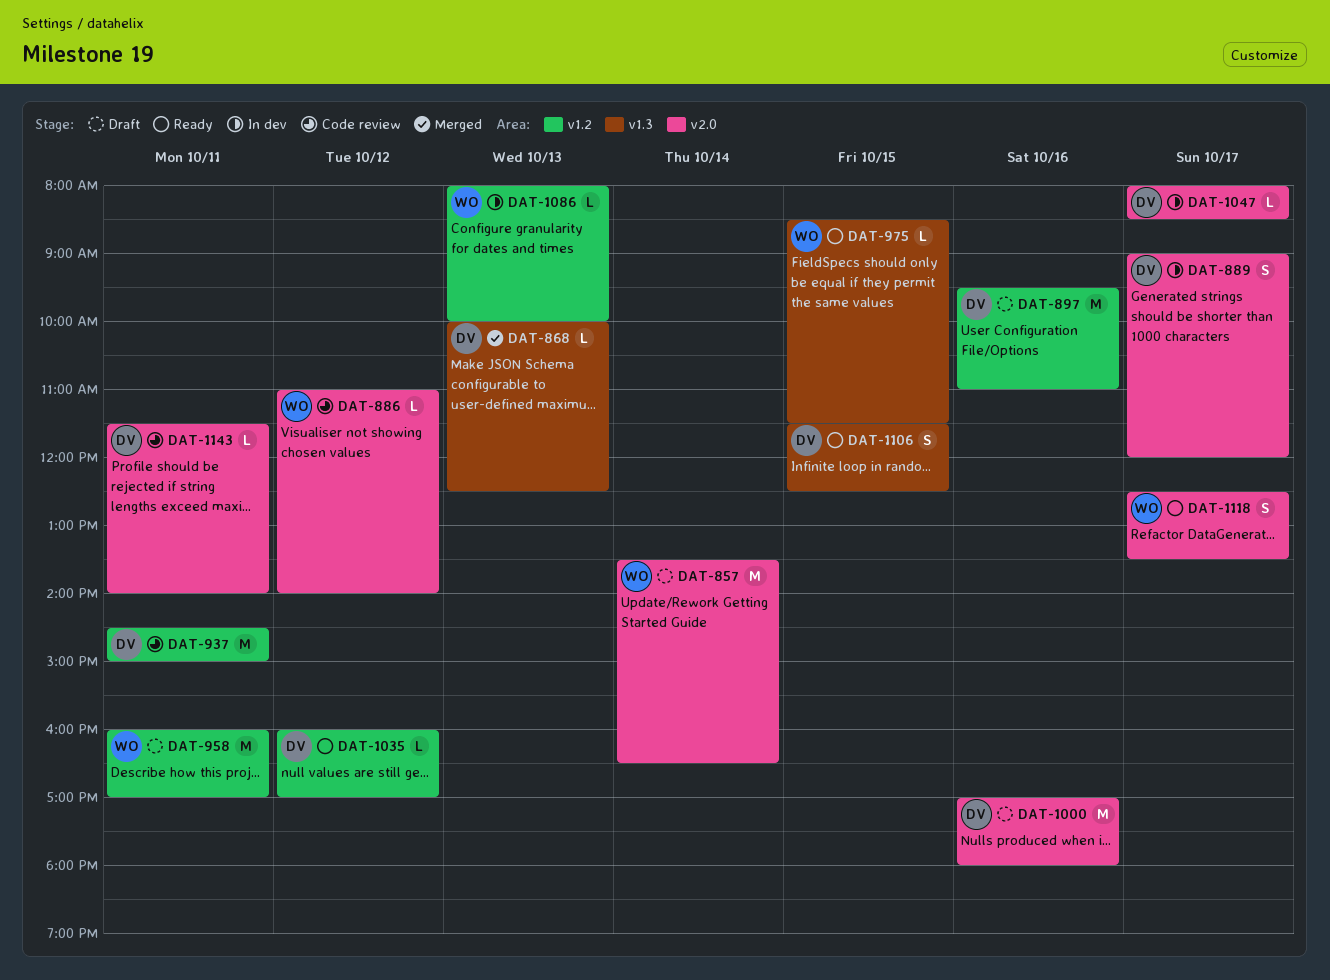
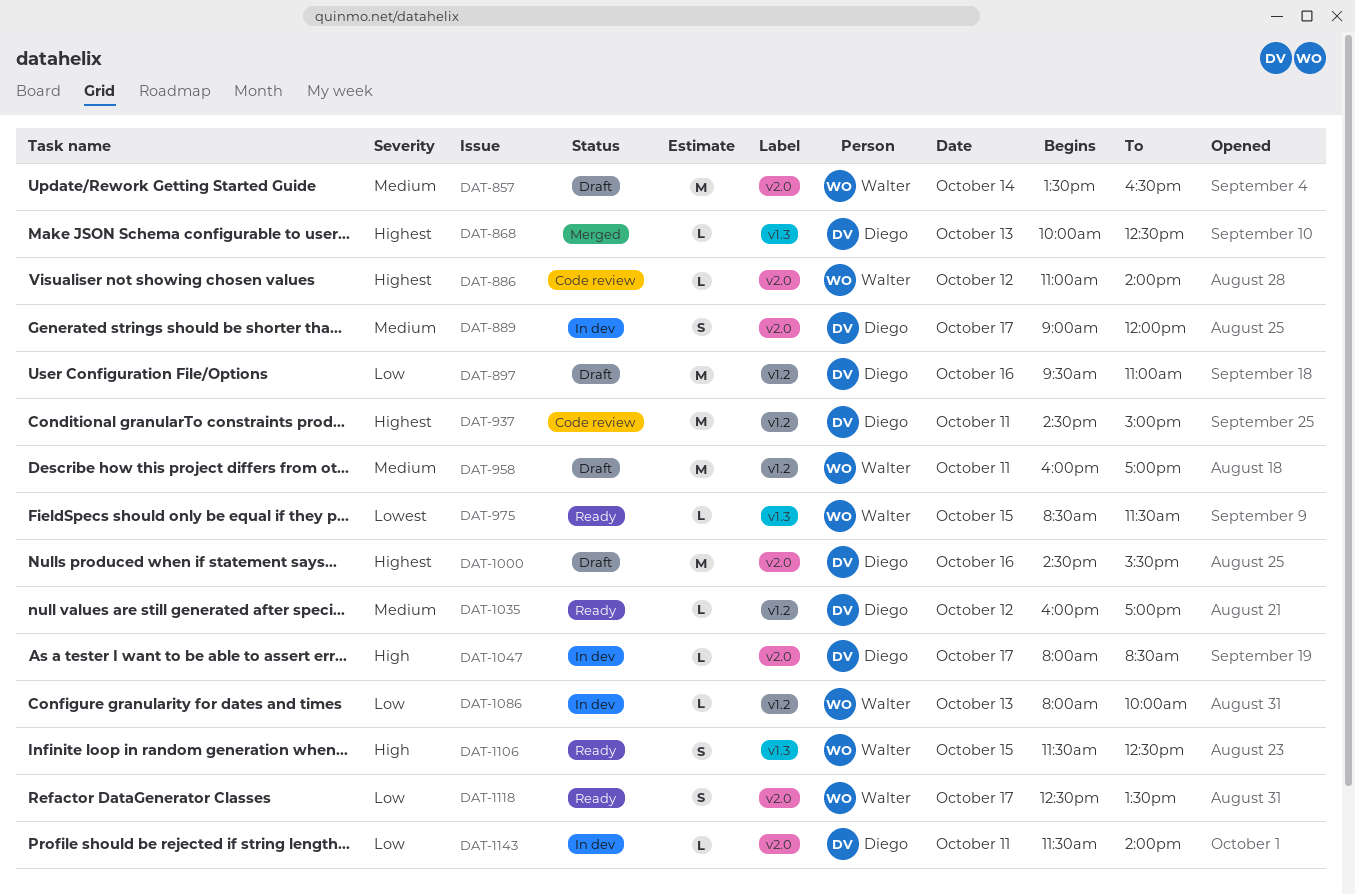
DAT-1000, begins: 17:00 -> 14:30
DAT-1000, ends: 18:00 -> 15:30
DAT-1106, owner: Diego -> Walter
DAT-1143, status: Code review -> In dev

